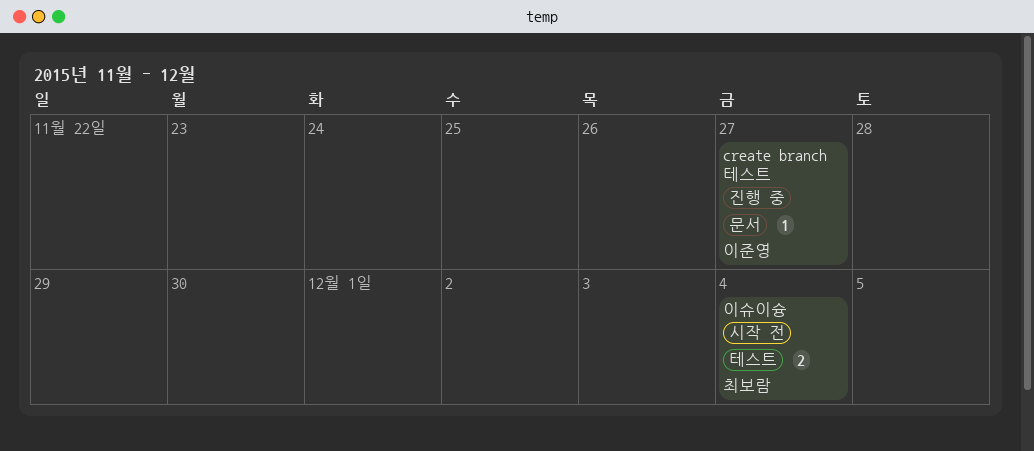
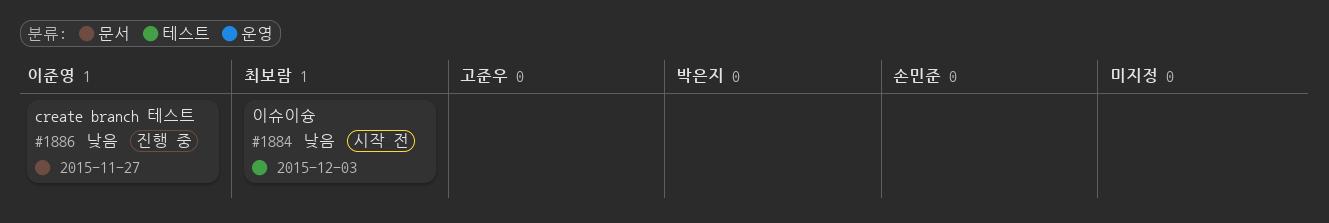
이슈이슝, due: Dec 4 -> Dec 3

